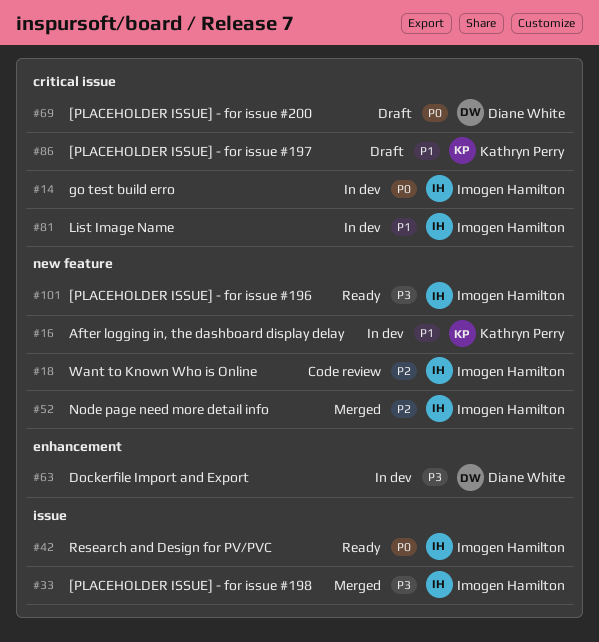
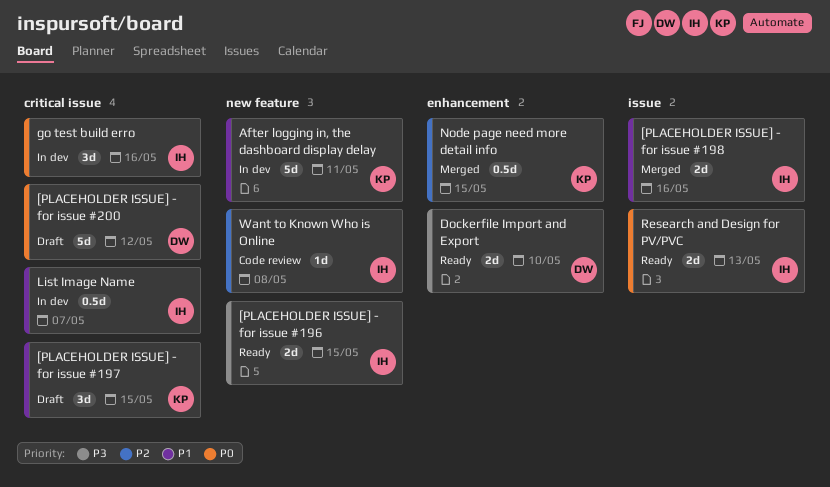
[PLACEHOLDER ISSUE] - for issue #198, priority: P3 -> P1
Dockerfile Import and Export, status: In dev -> Ready
Node page need more detail info, owner: Imogen Hamilton -> Kathryn Perry
Node page need more detail info, label: new feature -> enhancement

